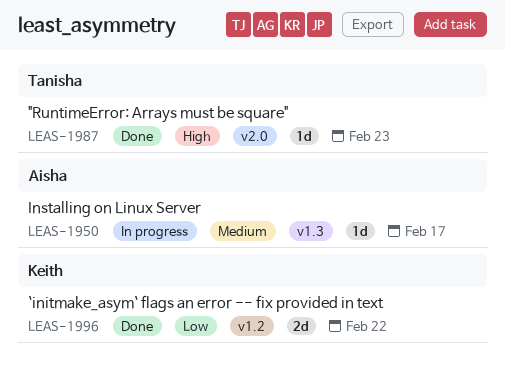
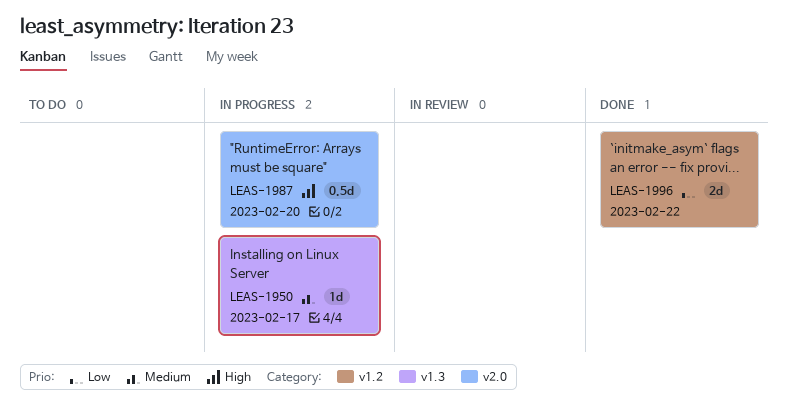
LEAS-1987, status: Done -> In progress
LEAS-1987, estimate: 1d -> 0.5d
LEAS-1987, due: Feb 23 -> Feb 20

